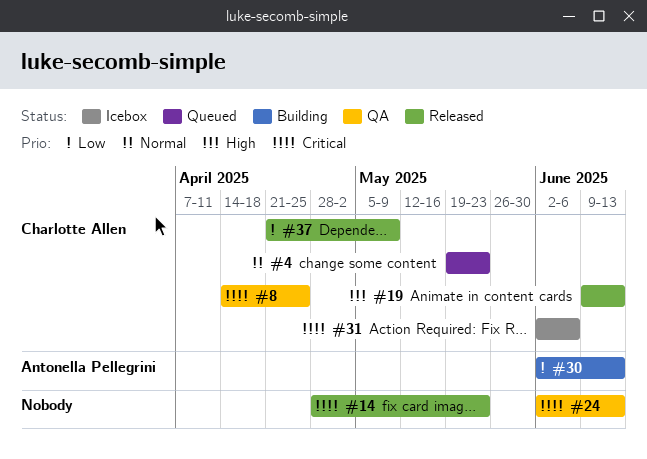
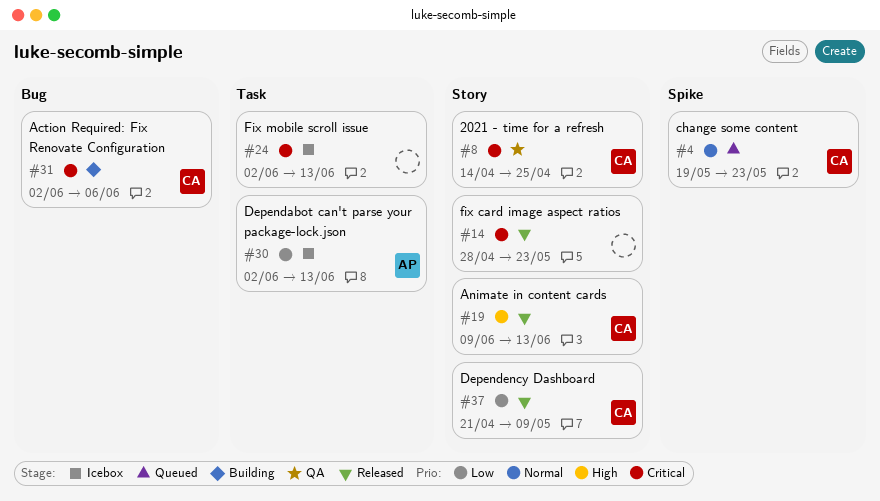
#24, status: QA -> Icebox
#30, status: Building -> Icebox
#31, status: Icebox -> Building

